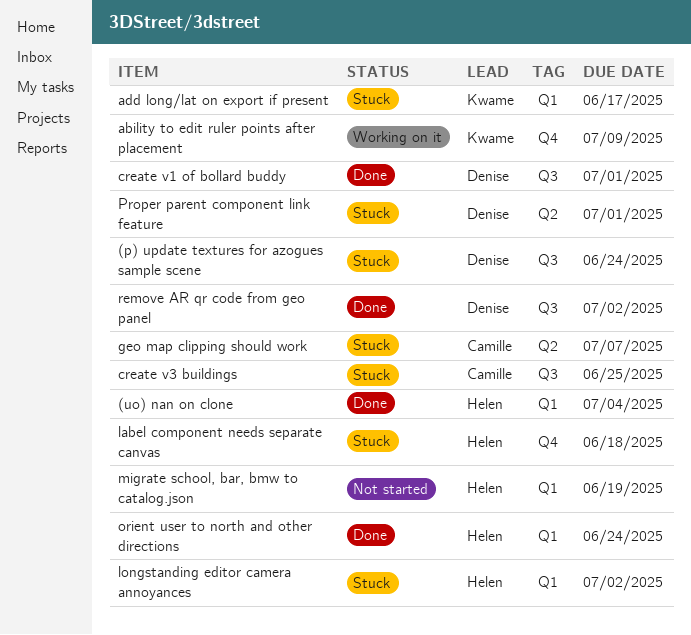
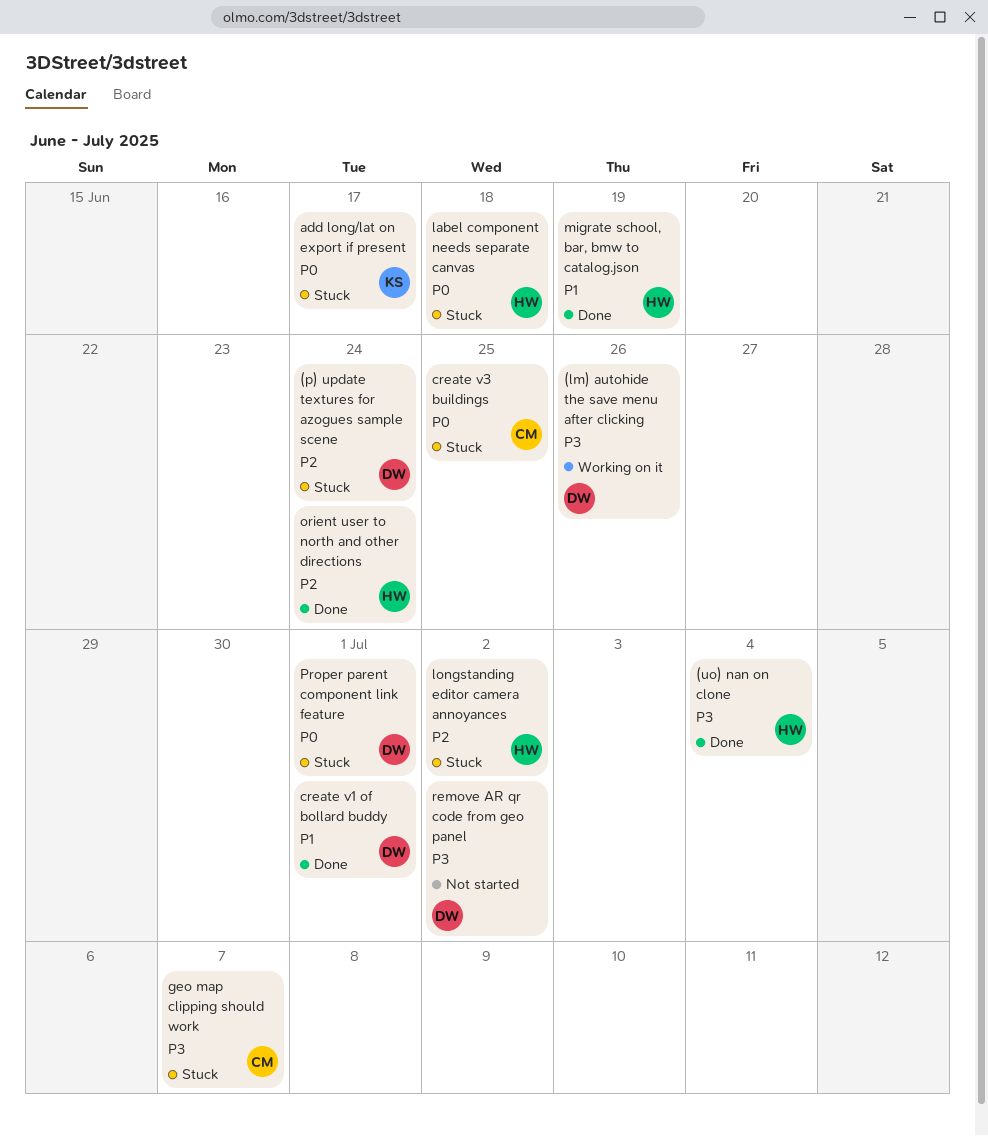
(lm) autohide the save menu after clicking: none -> present
ability to edit ruler points after placement: present -> none
migrate school, bar, bmw to catalog.json, status: Not started -> Done
remove AR qr code from geo panel, status: Done -> Not started

